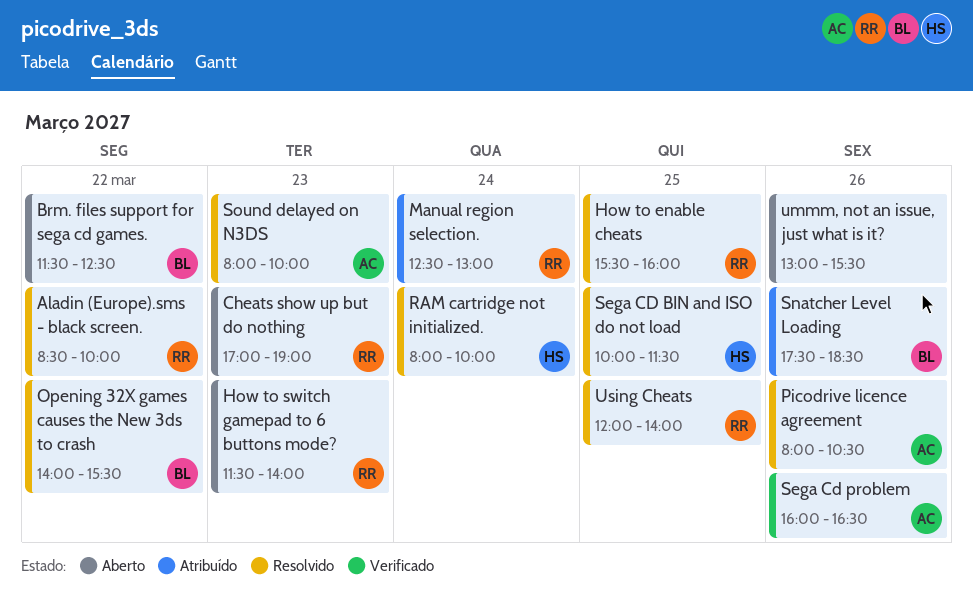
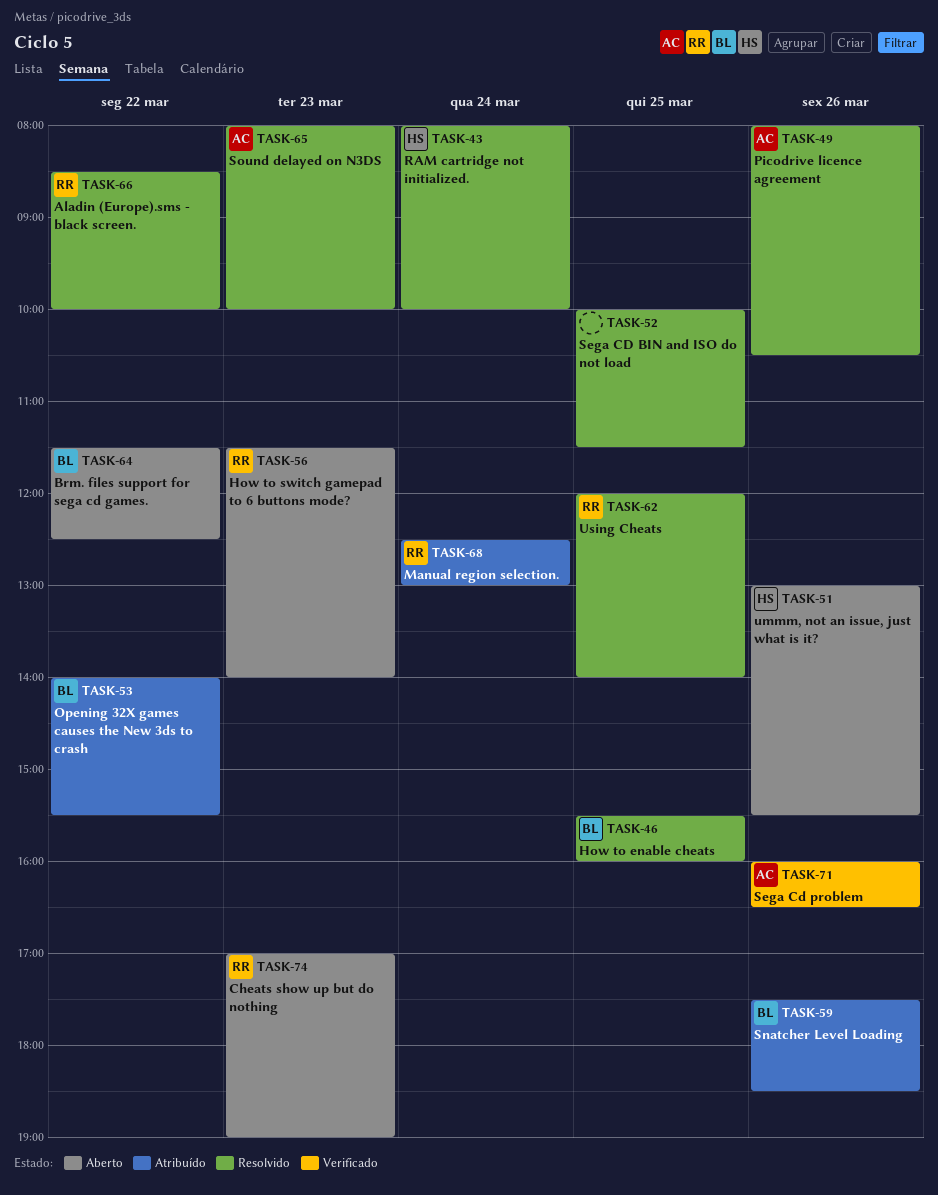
How to enable cheats, owner: RR -> BL
Opening 32X games causes the New 3ds to crash, status: Resolvido -> Atribuído
Sega CD BIN and ISO do not load, owner: HS -> none
ummm, not an issue, just what is it?, owner: none -> HS

